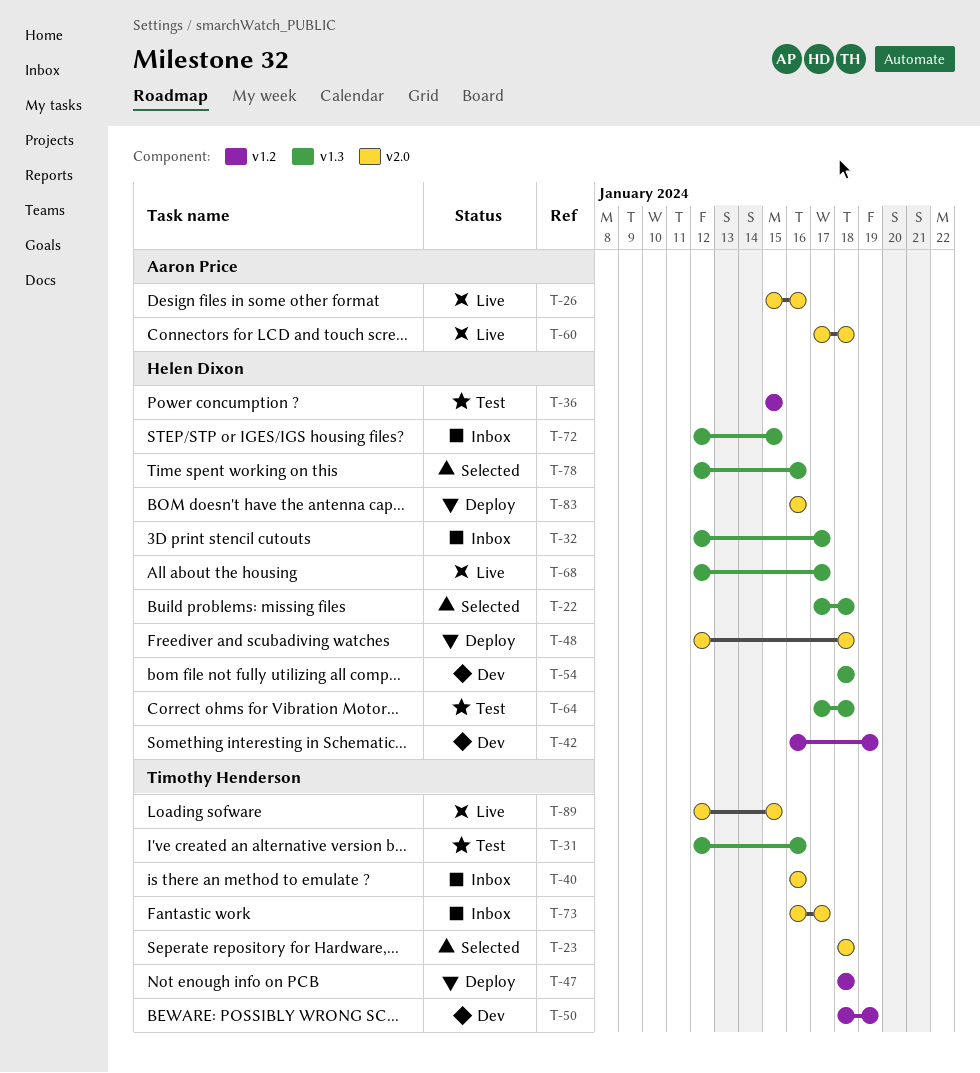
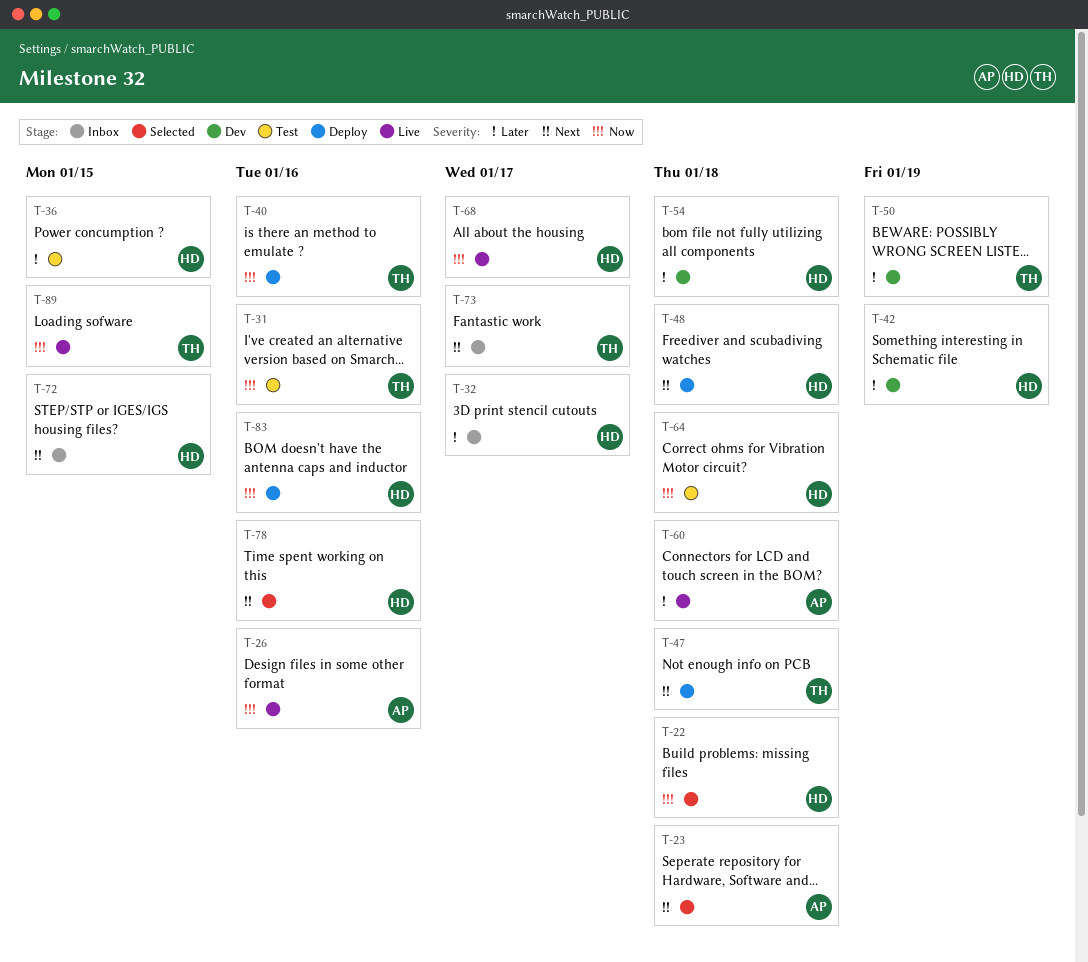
T-23, owner: Timothy Henderson -> Aaron Price
T-40, status: Inbox -> Deploy

